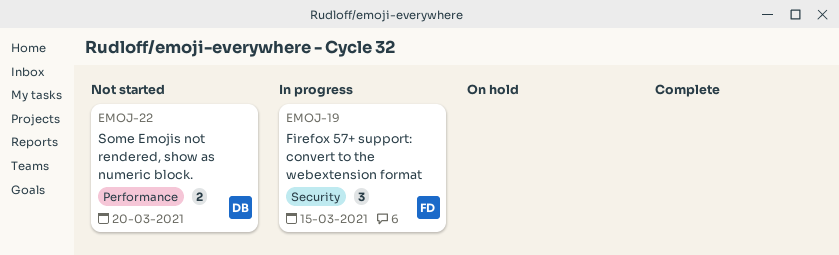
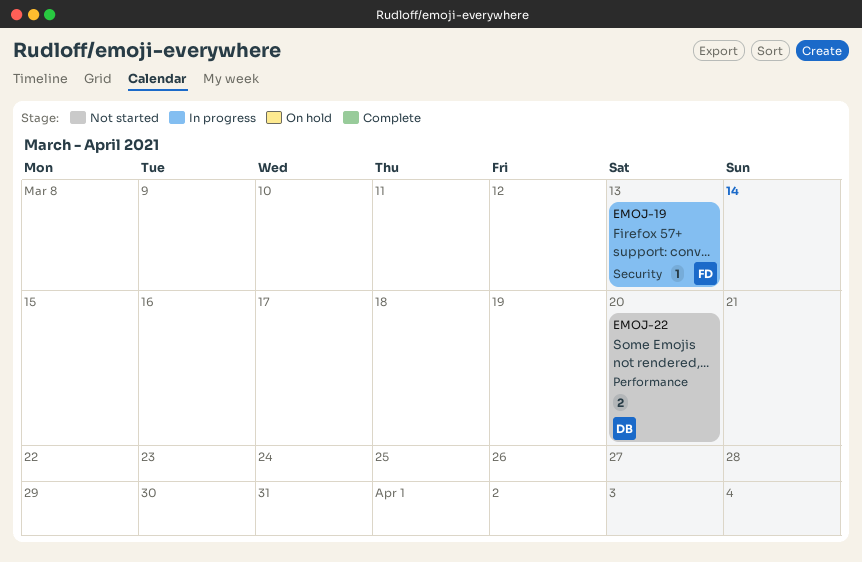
EMOJ-19, estimate: 3 -> 1
EMOJ-19, due: Mar 15 -> Mar 13

